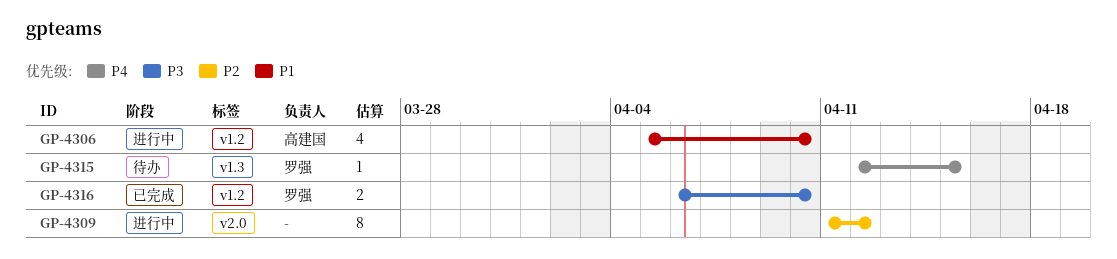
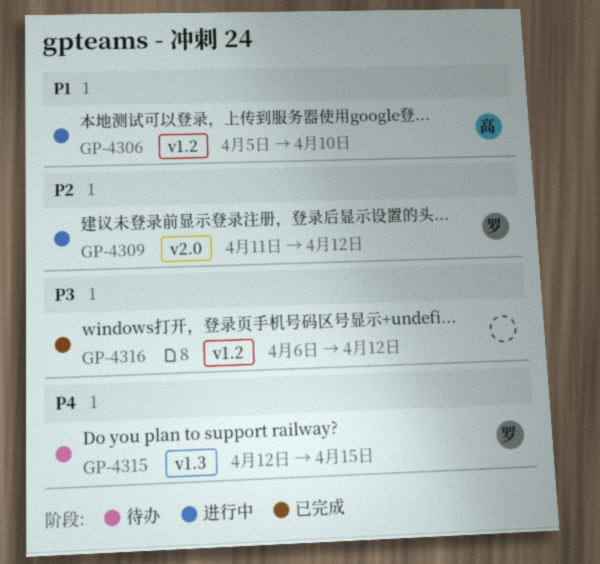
GP-4309, owner: none -> 罗强
GP-4316, owner: 罗强 -> none
GP-4316, due: Apr 10 -> Apr 12

